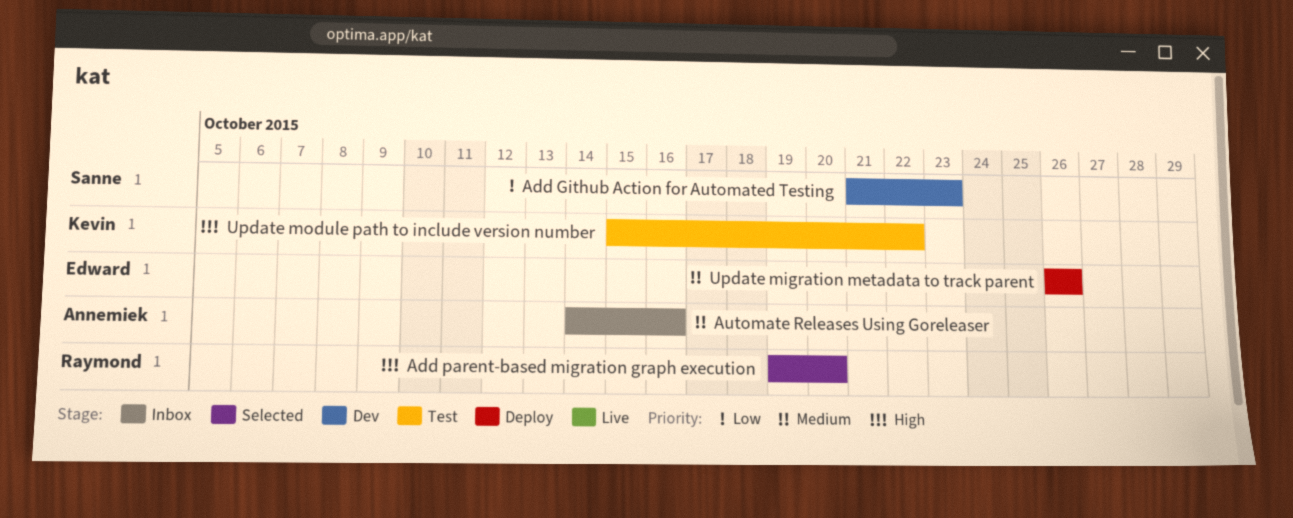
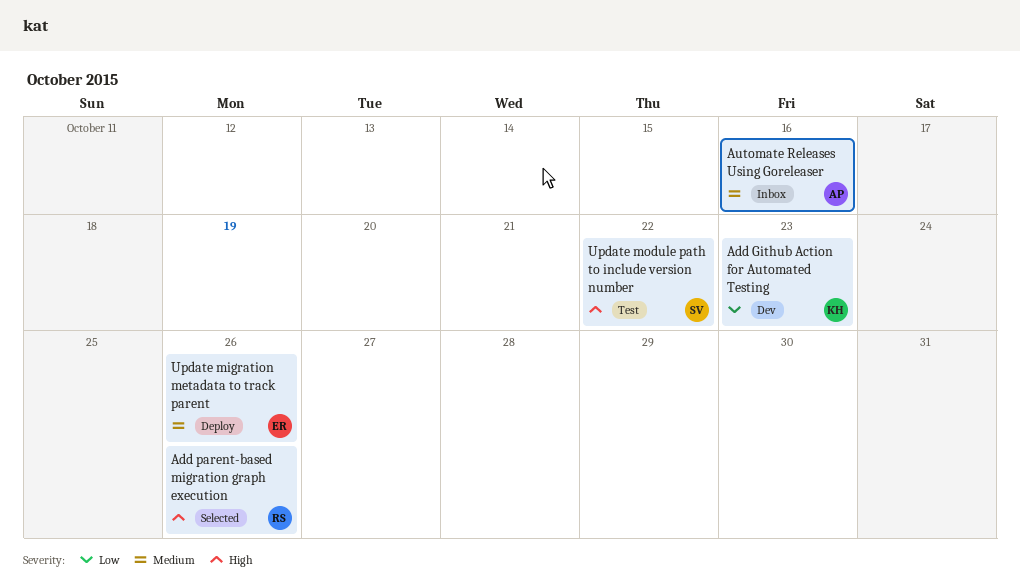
Add Github Action for Automated Testing, owner: Sanne -> Kevin
Add parent-based migration graph execution, due: Oct 20 -> Oct 26
Update module path to include version number, owner: Kevin -> Sanne

